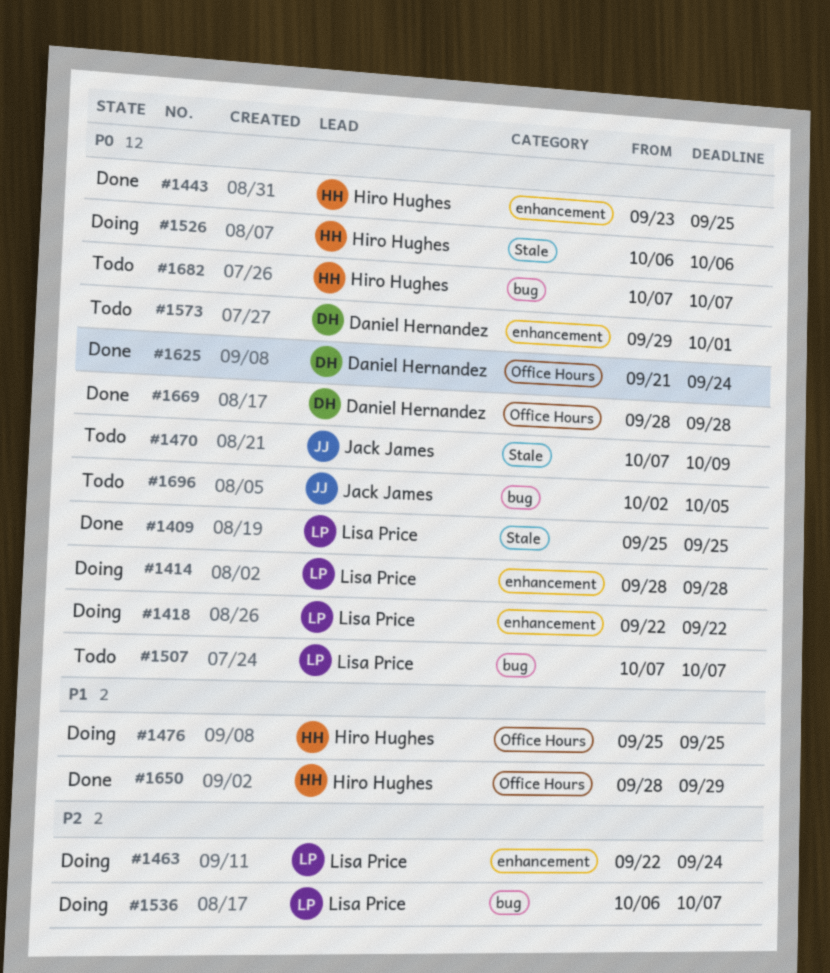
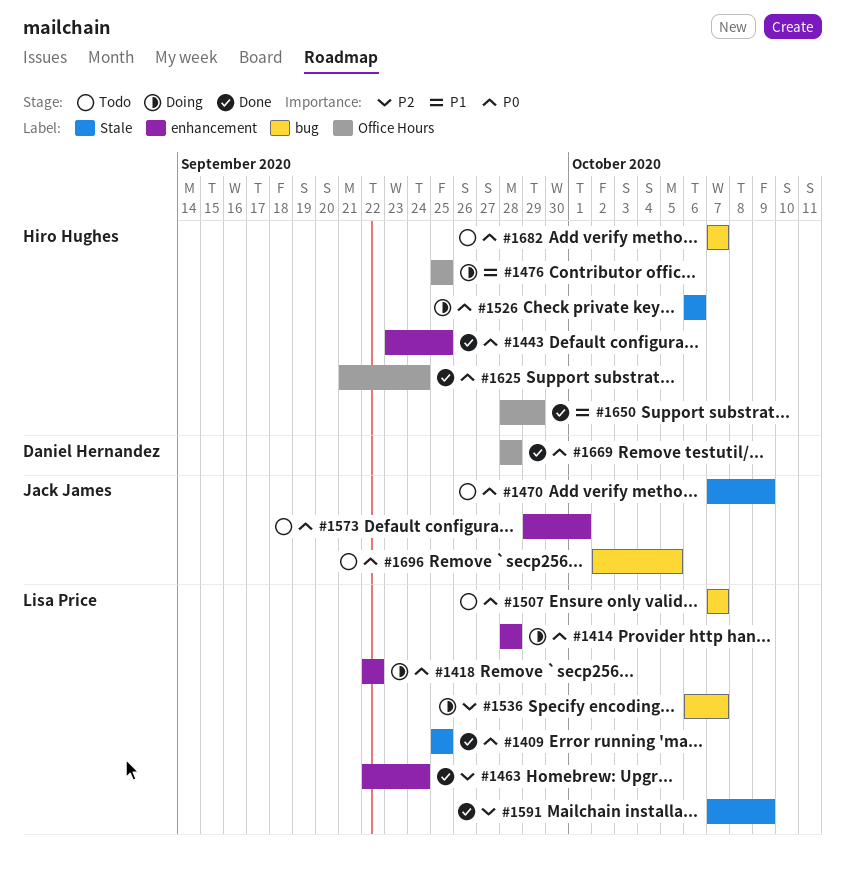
#1463, status: Doing -> Done
#1573, owner: Daniel Hernandez -> Jack James
#1591: none -> present
#1625, owner: Daniel Hernandez -> Hiro Hughes

